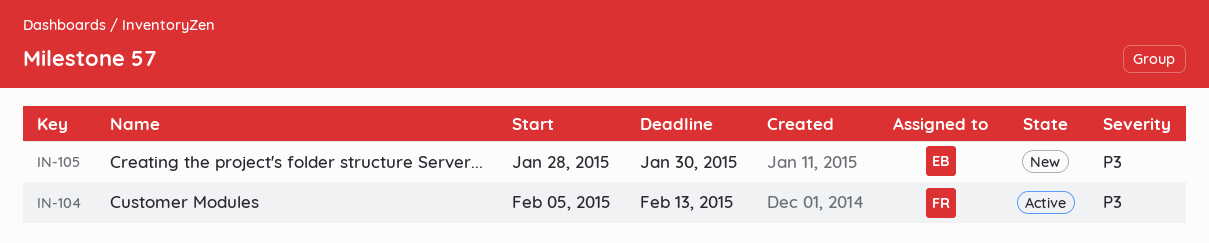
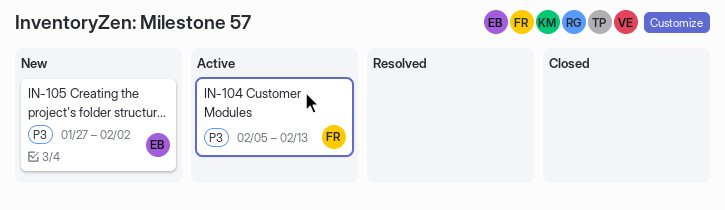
IN-105, start: Jan 28 -> Jan 27
IN-105, due: Jan 30 -> Feb 2

